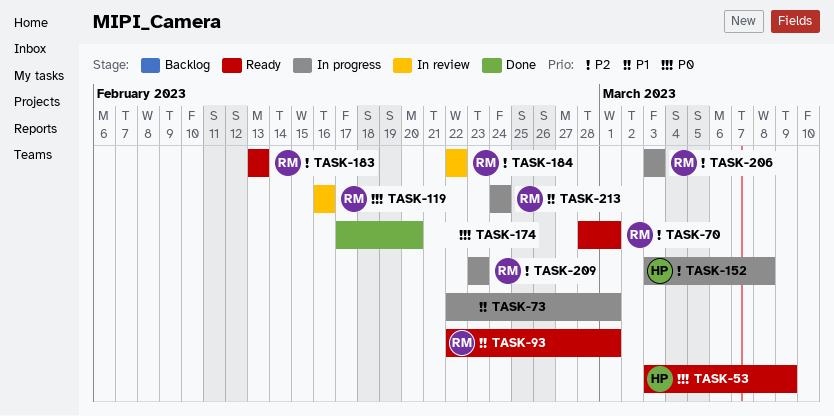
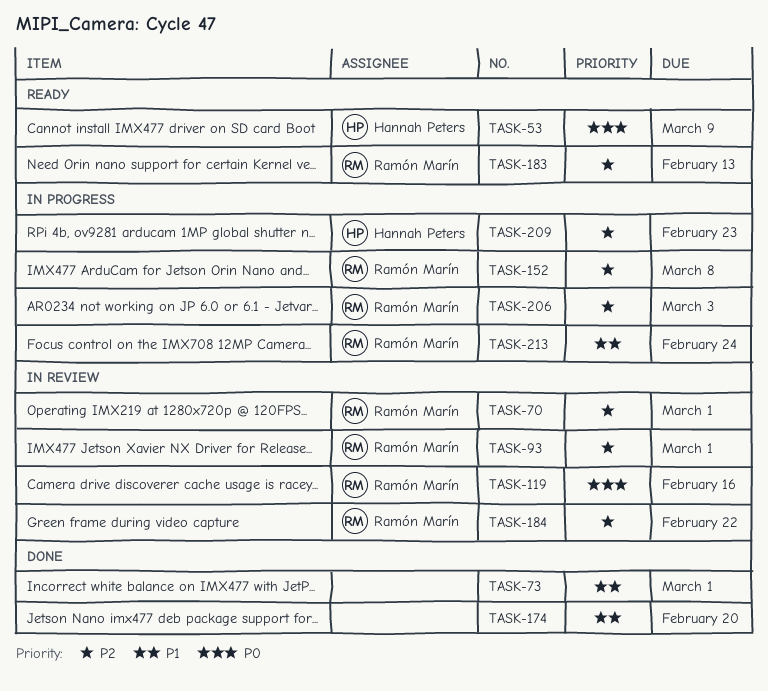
TASK-70, status: Ready -> In review
TASK-73, status: In progress -> Done
TASK-93, status: Ready -> In review
TASK-93, priority: P1 -> P2
TASK-152, owner: Hannah Peters -> Ramón Marín
TASK-174, priority: P0 -> P1
TASK-209, owner: Ramón Marín -> Hannah Peters

